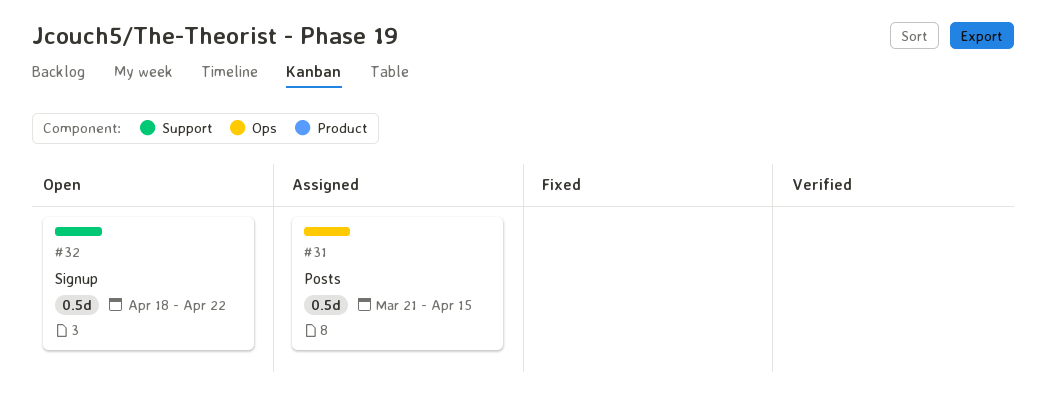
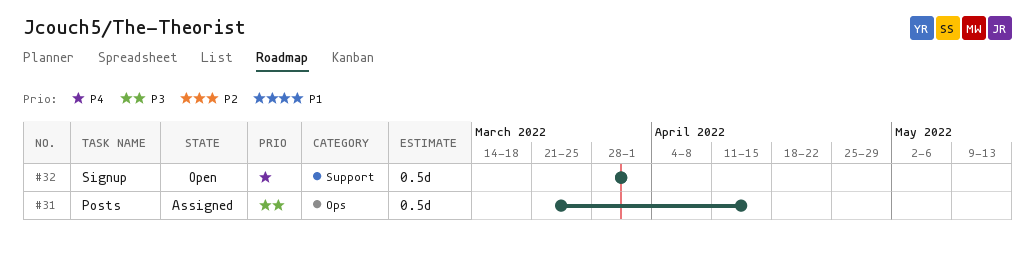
#32, start: Apr 18 -> Mar 28
#32, due: Apr 22 -> Apr 1

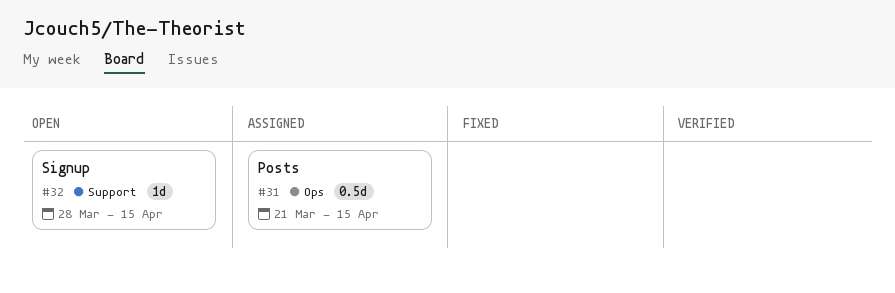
#32, estimate: 0.5d -> 1d
#32, due: Apr 1 -> Apr 15

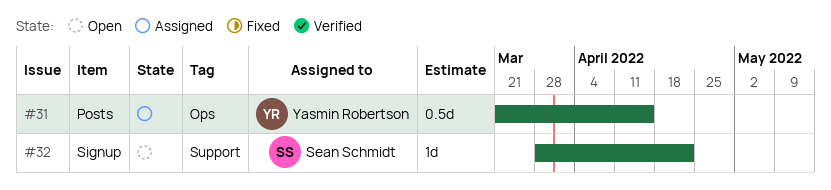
#32, due: Apr 15 -> Apr 22

